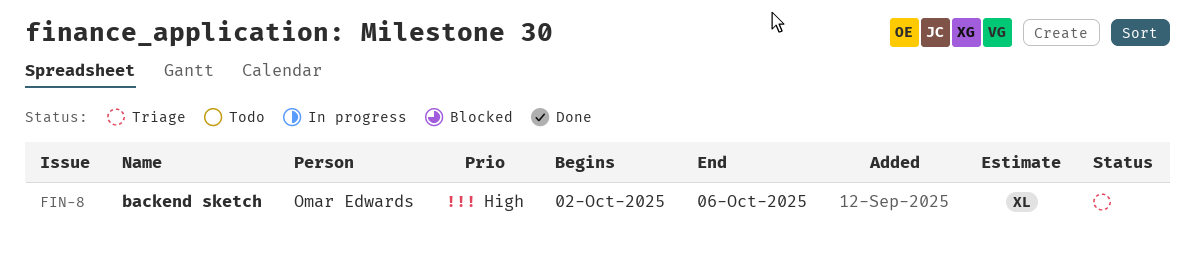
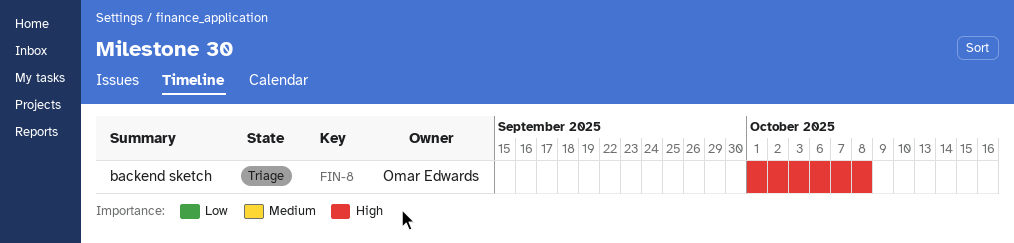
FIN-8, start: Oct 2 -> Oct 1
FIN-8, due: Oct 6 -> Oct 8

